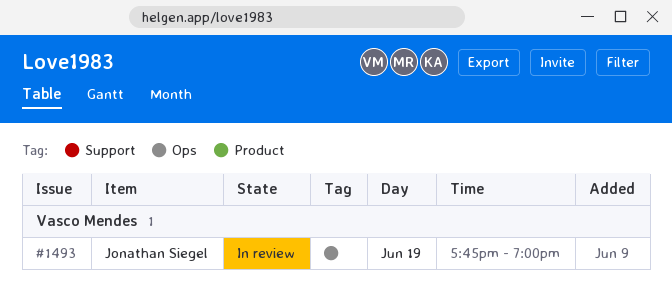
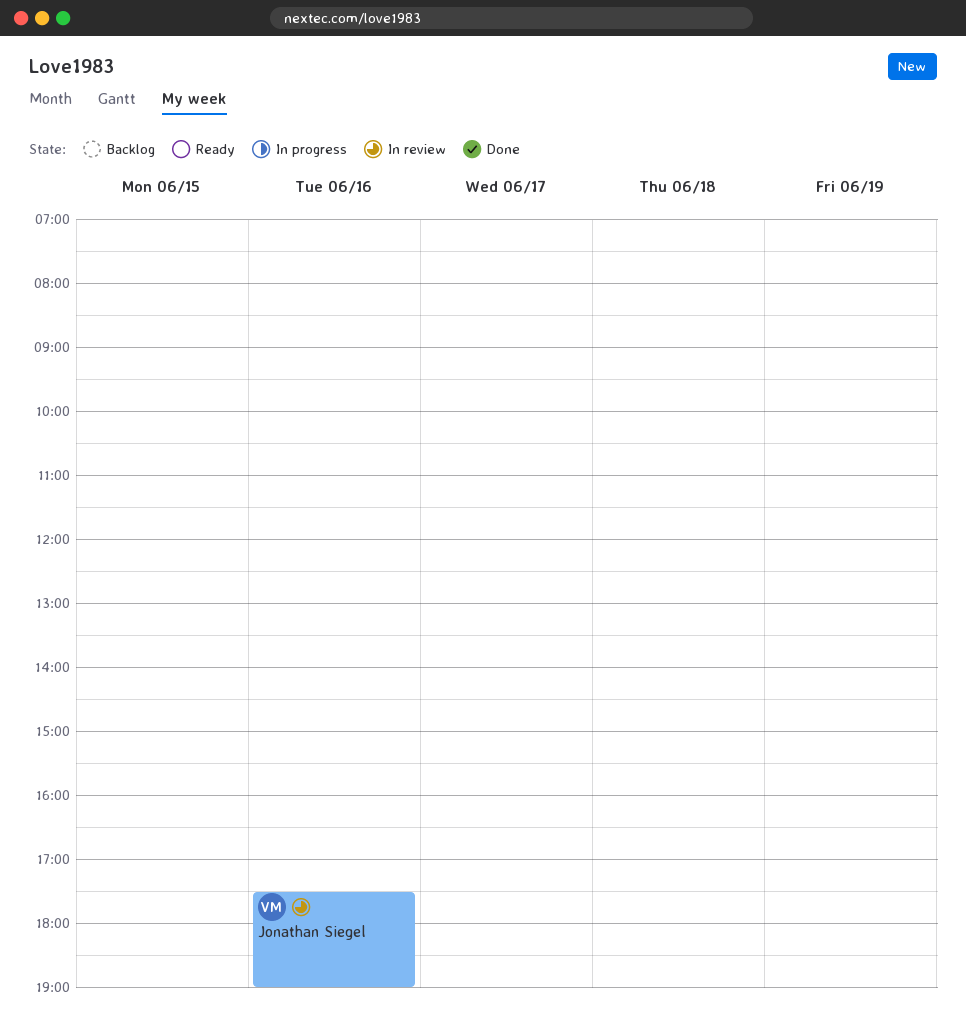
Jonathan Siegel, day: Jun 19 -> Jun 16
Jonathan Siegel, begins: 17:45 -> 17:30

